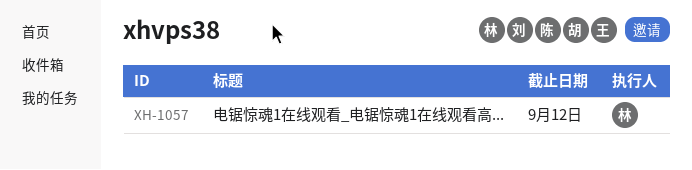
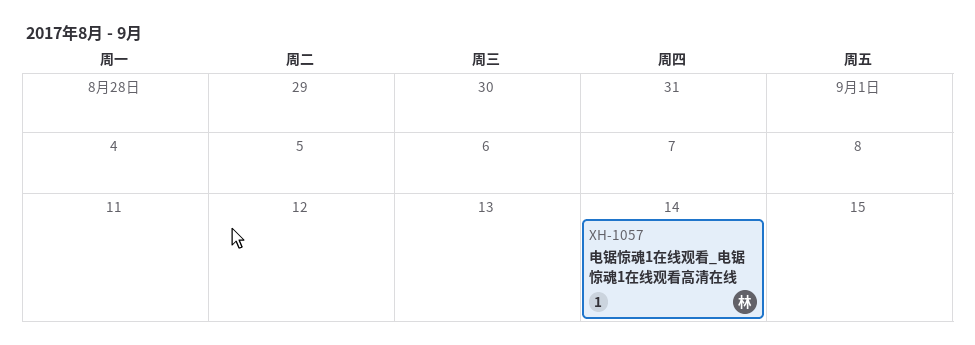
XH-1057, due: Sep 12 -> Sep 14

